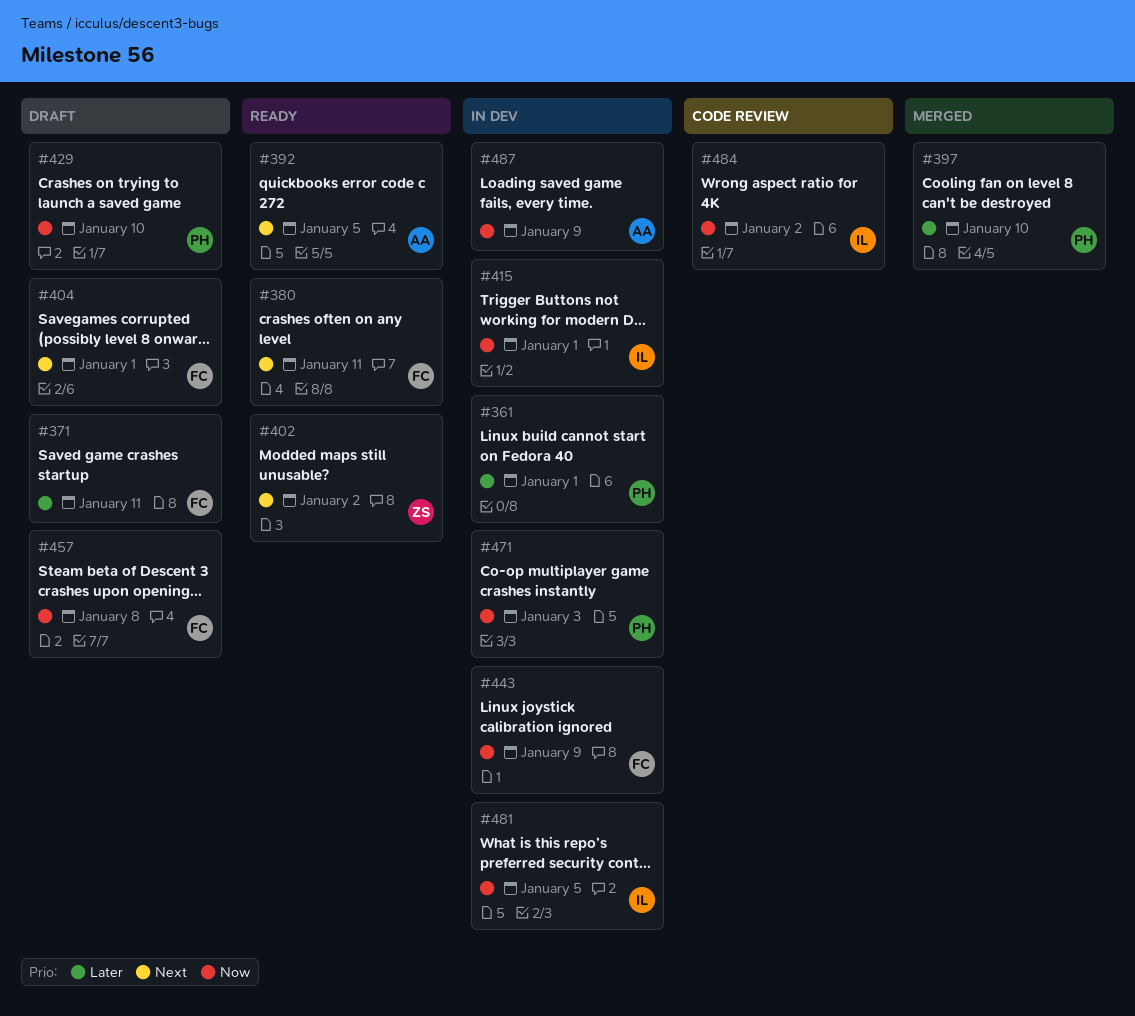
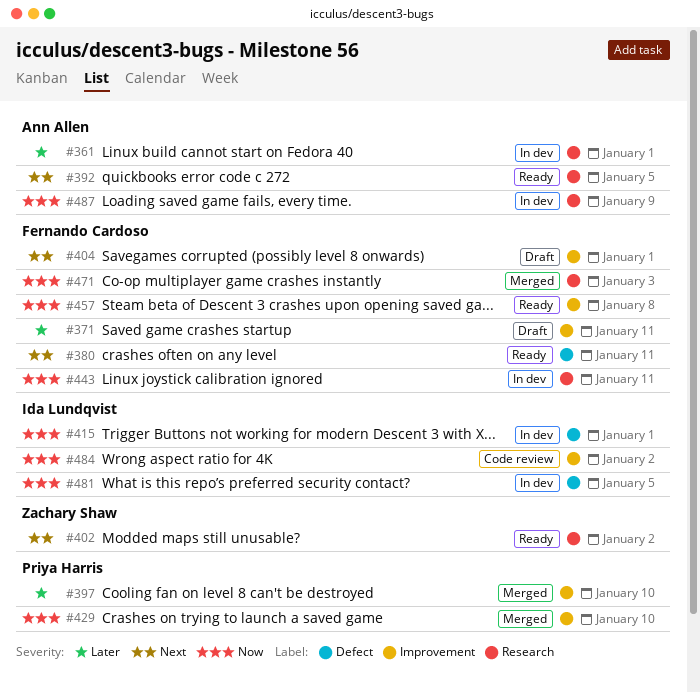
#361, owner: Priya Harris -> Ann Allen
#429, status: Draft -> Merged
#443, due: Jan 9 -> Jan 11
#457, status: Draft -> Ready
#471, status: In dev -> Merged
#471, owner: Priya Harris -> Fernando Cardoso

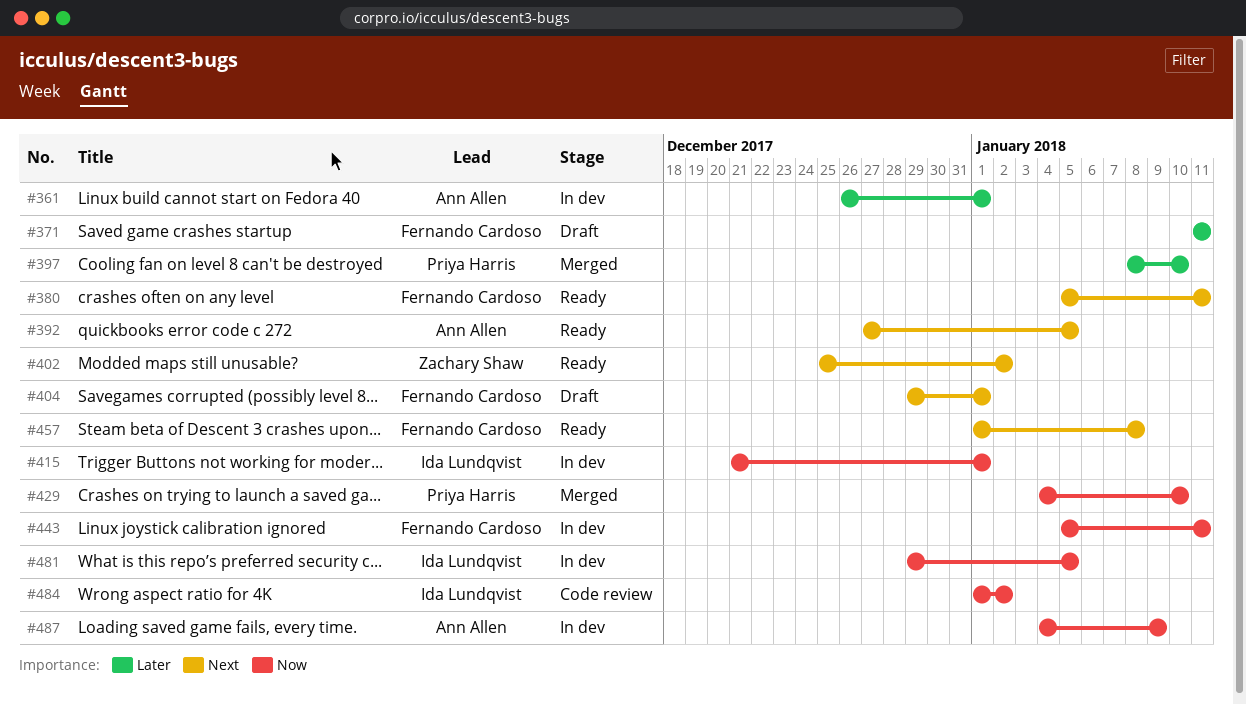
#457, priority: Now -> Next
#471: present -> none

